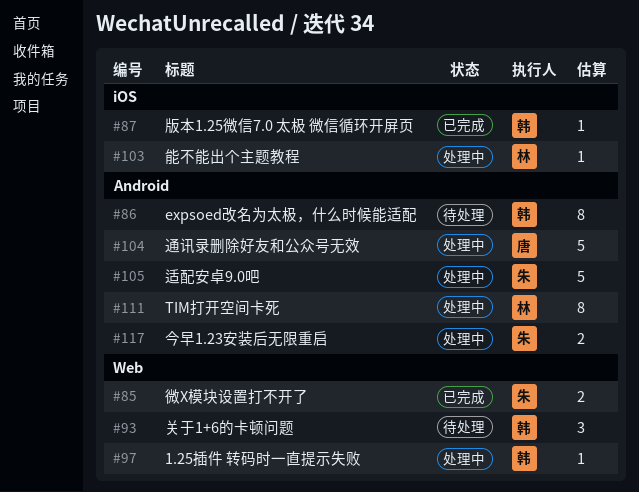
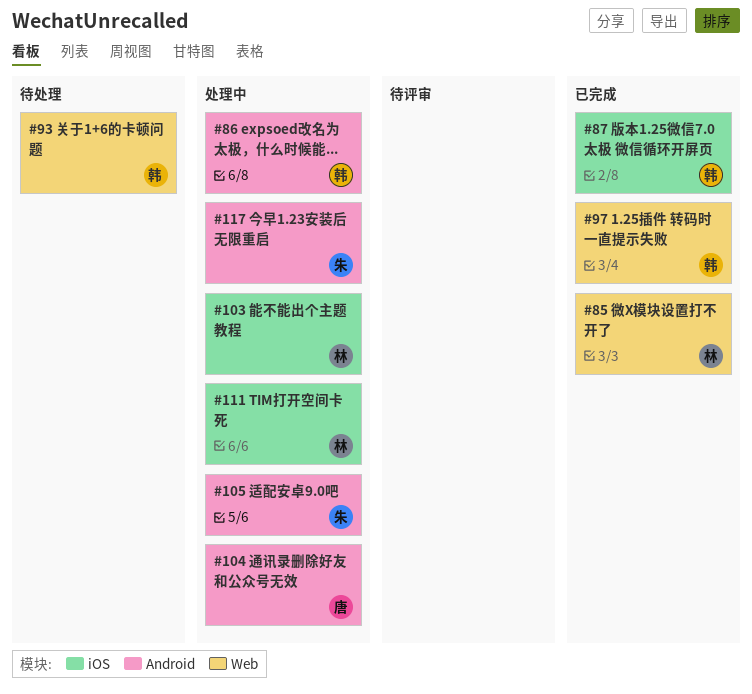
#85, owner: 朱 -> 林
#86, status: 待处理 -> 处理中
#97, status: 处理中 -> 已完成
#111, label: Android -> iOS

